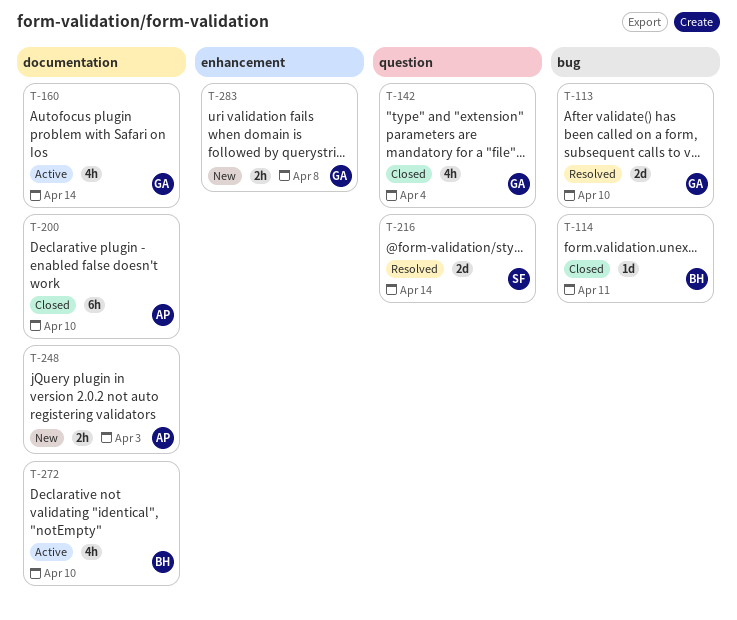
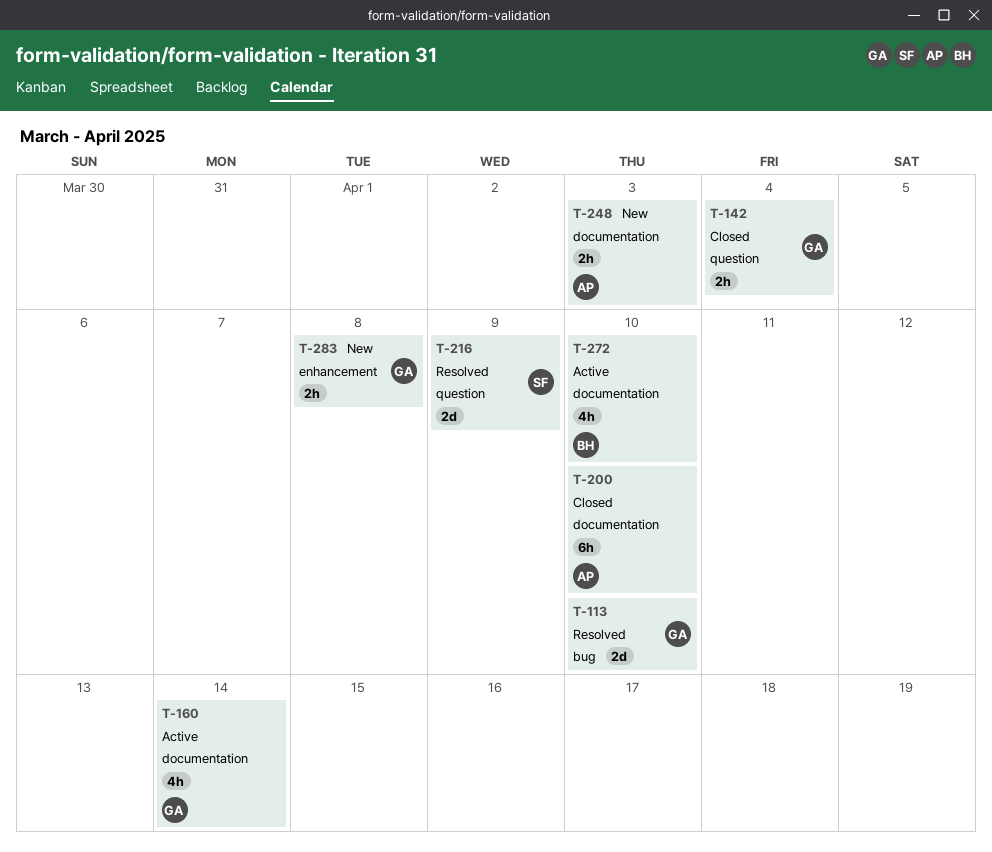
T-114: present -> none
T-142, estimate: 4h -> 2h
T-216, due: Apr 14 -> Apr 9

